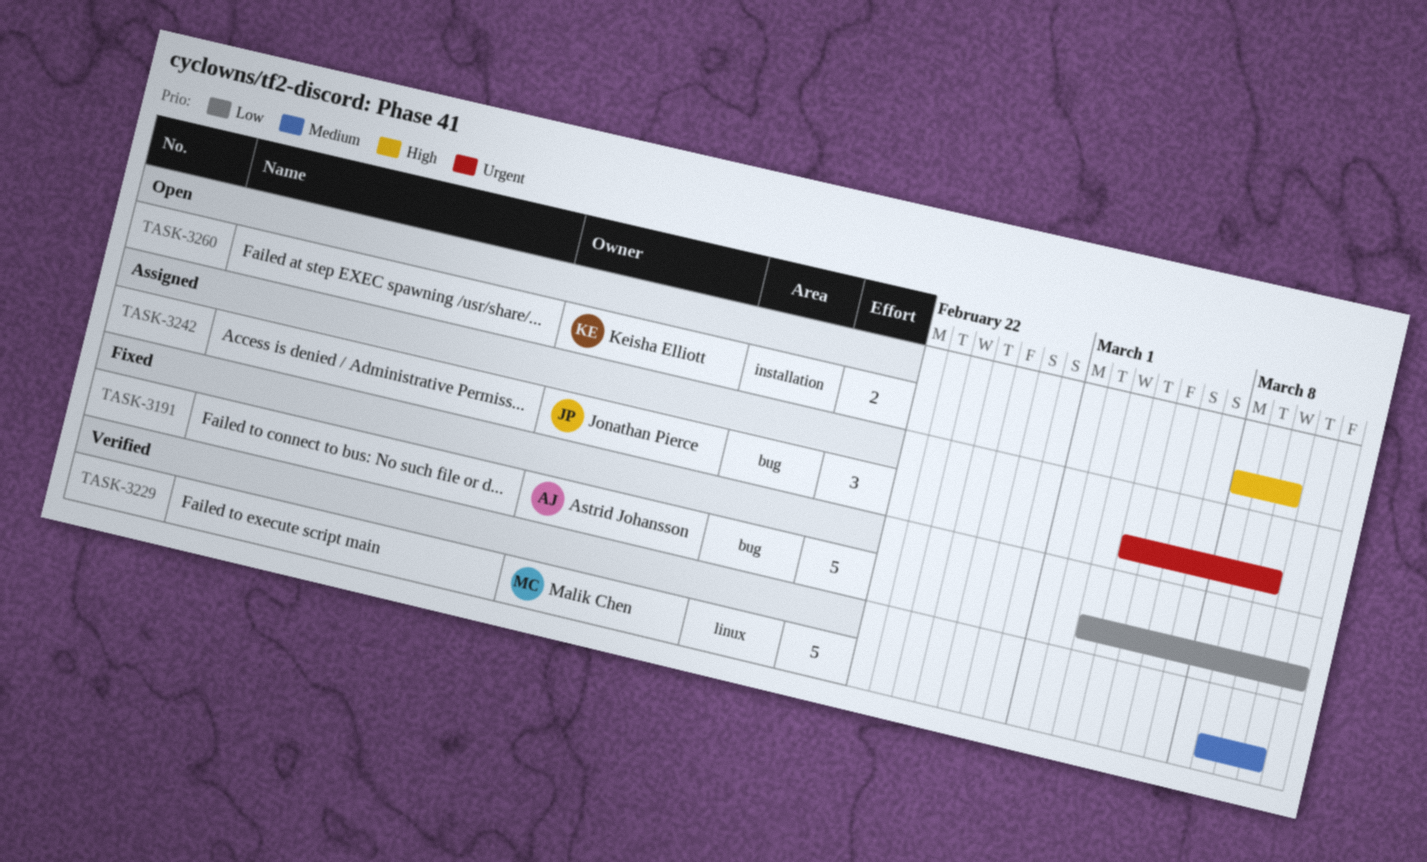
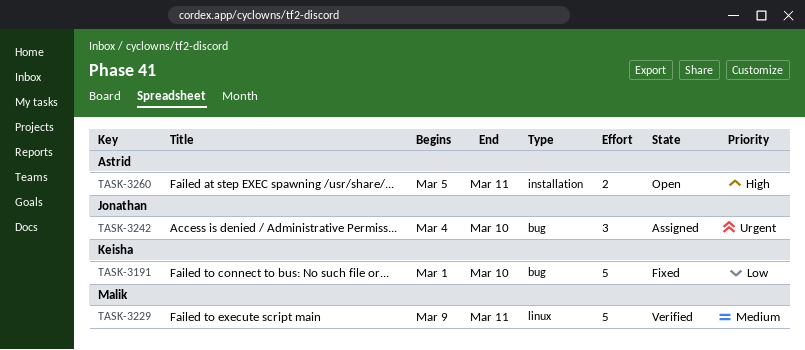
TASK-3191, owner: Astrid Johansson -> Keisha Elliott
TASK-3191, start: Mar 3 -> Mar 1
TASK-3191, due: Mar 12 -> Mar 10
TASK-3260, owner: Keisha Elliott -> Astrid Johansson
TASK-3260, start: Mar 8 -> Mar 5
TASK-3260, due: Mar 10 -> Mar 11

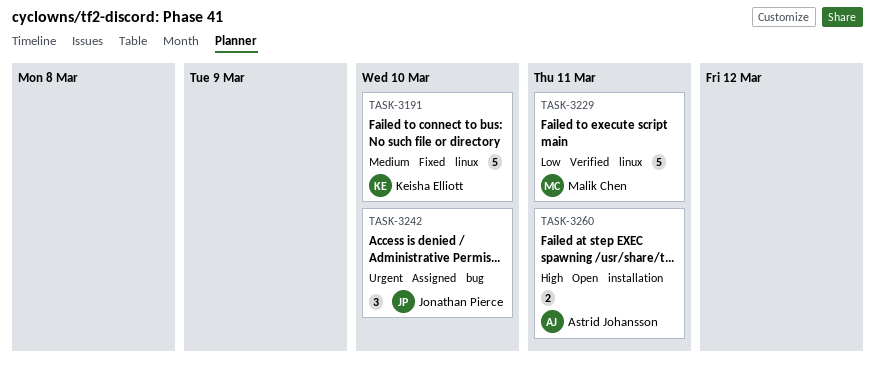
TASK-3191, priority: Low -> Medium
TASK-3191, label: bug -> linux
TASK-3229, priority: Medium -> Low

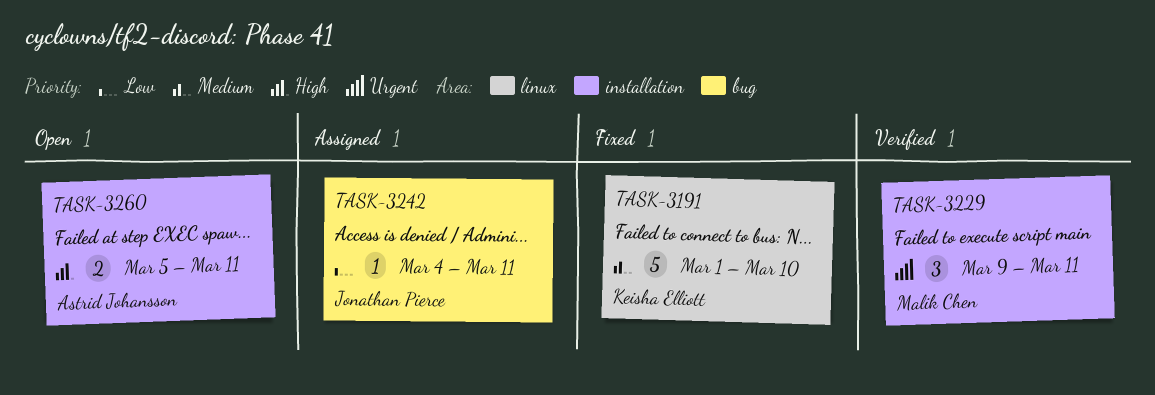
TASK-3229, priority: Low -> Urgent
TASK-3229, label: linux -> installation
TASK-3229, estimate: 5 -> 3
TASK-3242, priority: Urgent -> Low
TASK-3242, estimate: 3 -> 1
TASK-3242, due: Mar 10 -> Mar 11

